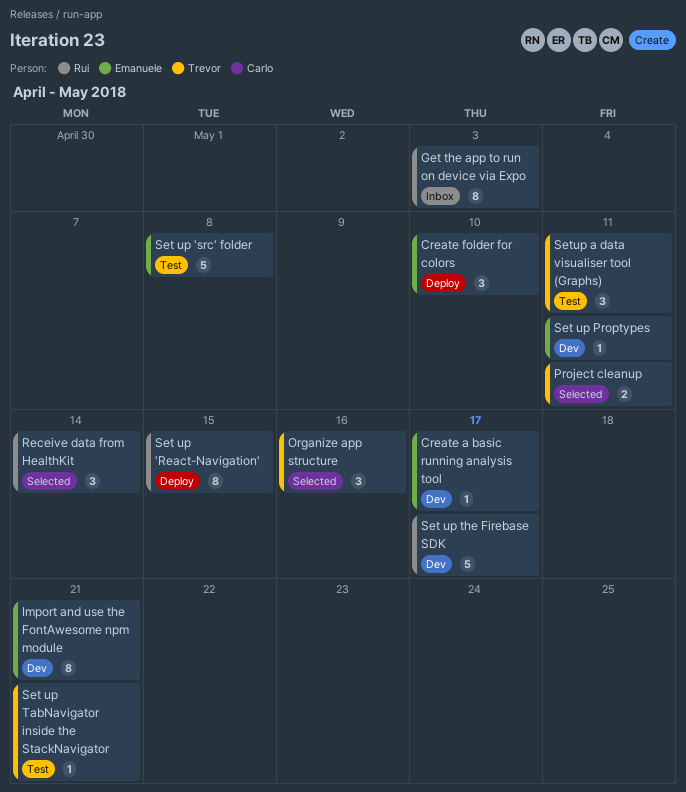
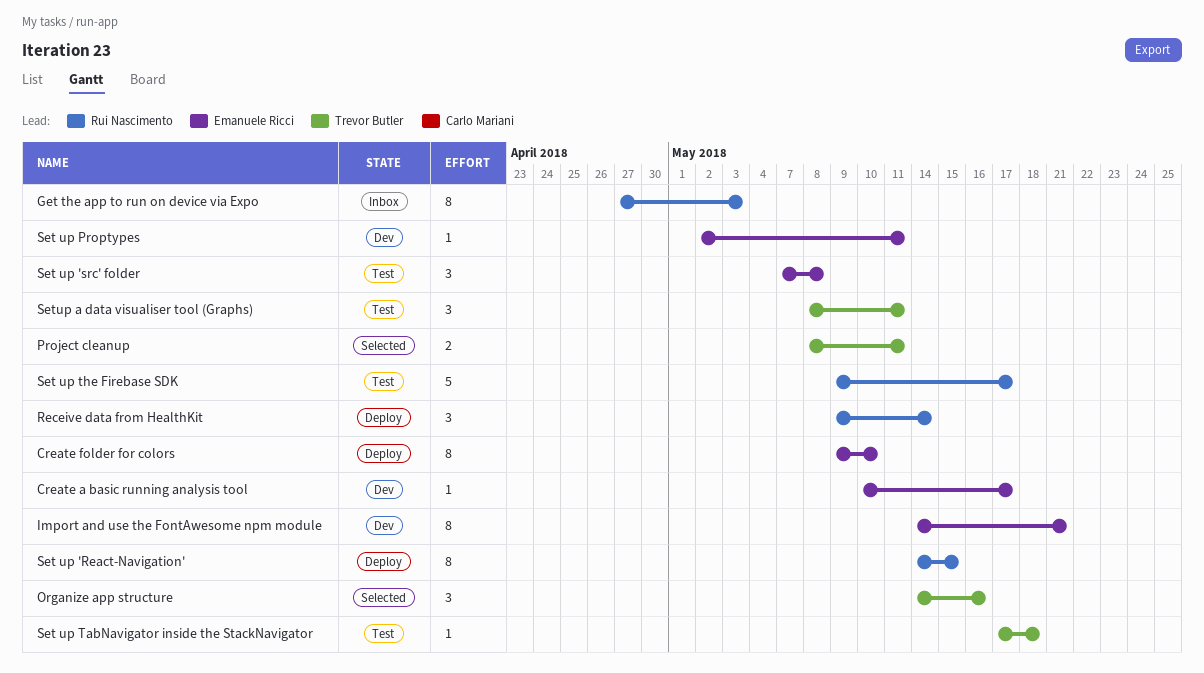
Create folder for colors, estimate: 3 -> 8
Receive data from HealthKit, status: Selected -> Deploy
Set up 'src' folder, estimate: 5 -> 3
Set up TabNavigator inside the StackNavigator, due: May 21 -> May 18
Set up the Firebase SDK, status: Dev -> Test

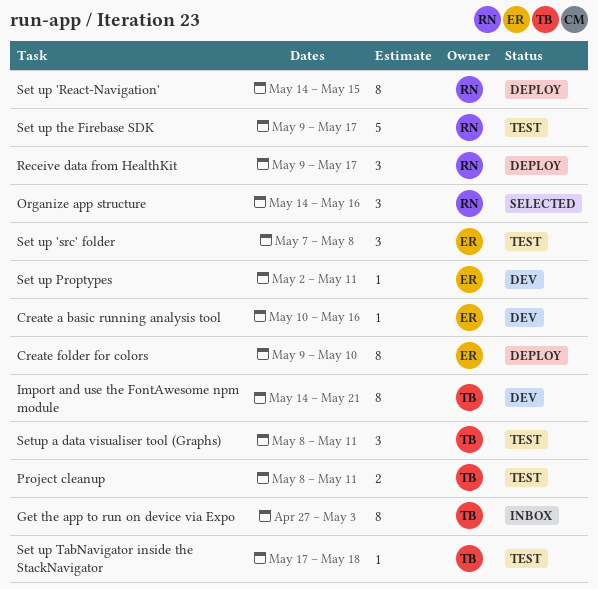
Create a basic running analysis tool, due: May 17 -> May 16
Get the app to run on device via Expo, owner: Rui Nascimento -> Trevor Butler
Import and use the FontAwesome npm module, owner: Emanuele Ricci -> Trevor Butler
Organize app structure, owner: Trevor Butler -> Rui Nascimento
Project cleanup, status: Selected -> Test
Receive data from HealthKit, due: May 14 -> May 17

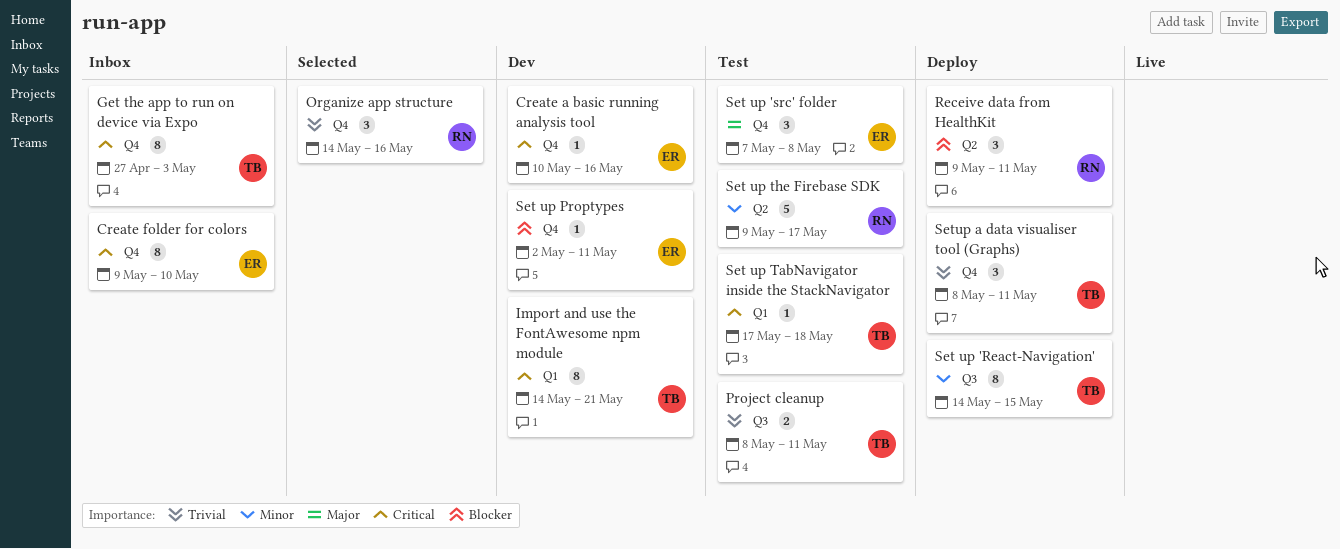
Create folder for colors, status: Deploy -> Inbox
Receive data from HealthKit, due: May 17 -> May 11
Set up 'React-Navigation', owner: RN -> TB
Setup a data visualiser tool (Graphs), status: Test -> Deploy

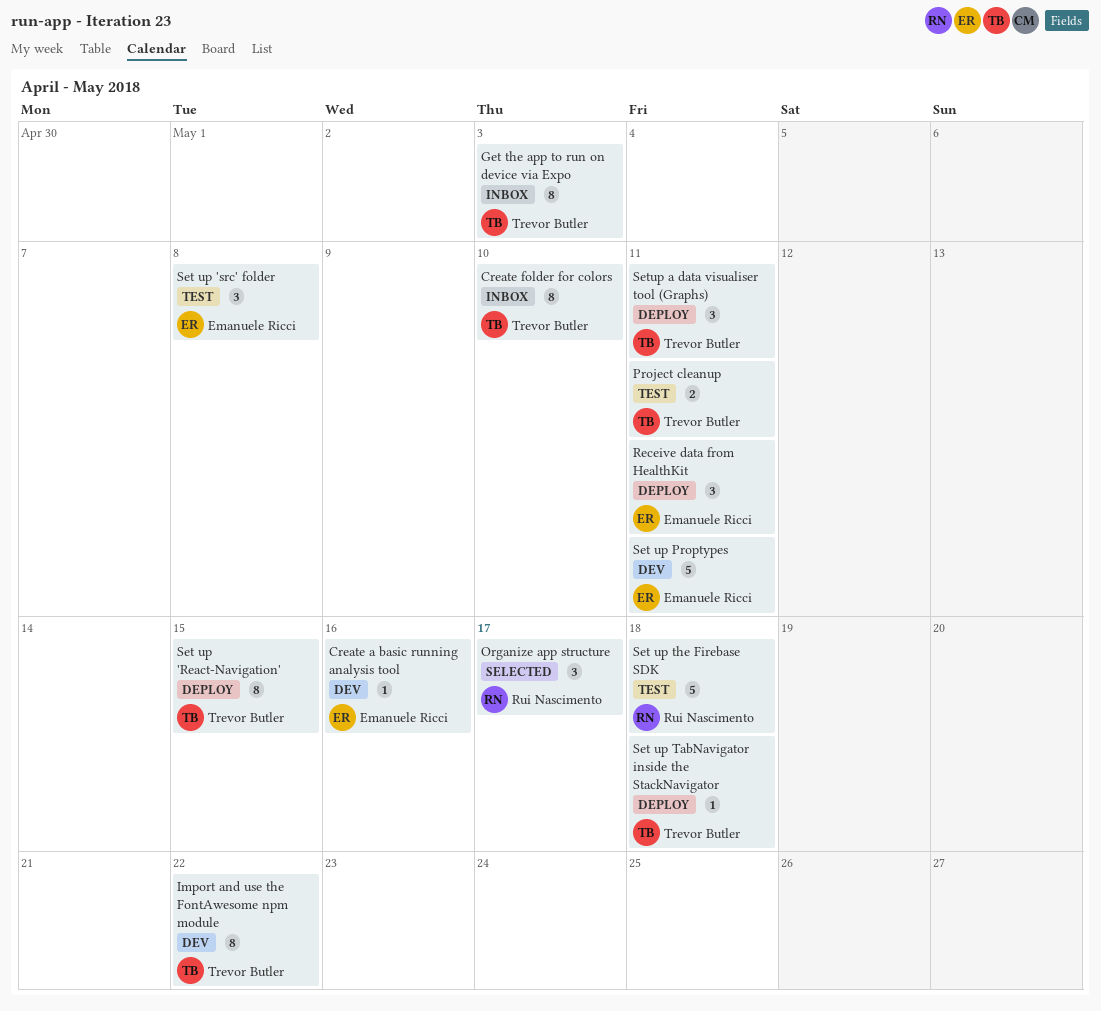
Create folder for colors, owner: Emanuele Ricci -> Trevor Butler
Import and use the FontAwesome npm module, due: May 21 -> May 22
Organize app structure, due: May 16 -> May 17
Receive data from HealthKit, owner: Rui Nascimento -> Emanuele Ricci
Set up Proptypes, estimate: 1 -> 5
Set up TabNavigator inside the StackNavigator, status: Test -> Deploy
Set up the Firebase SDK, due: May 17 -> May 18

